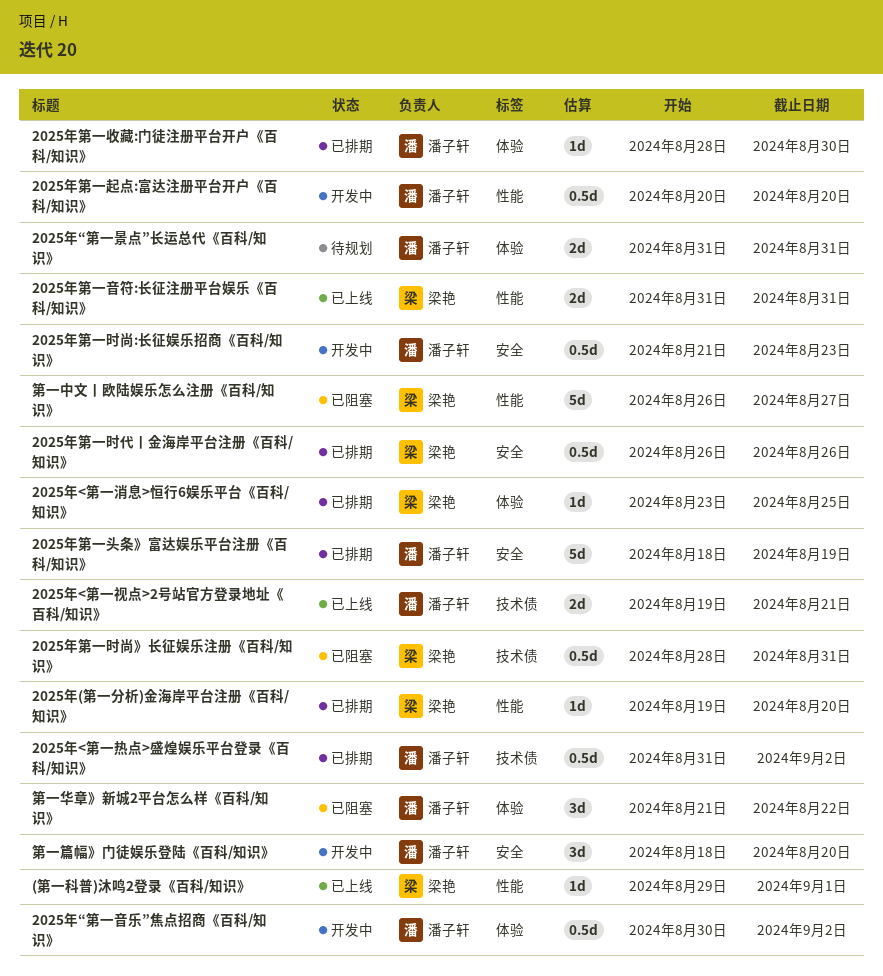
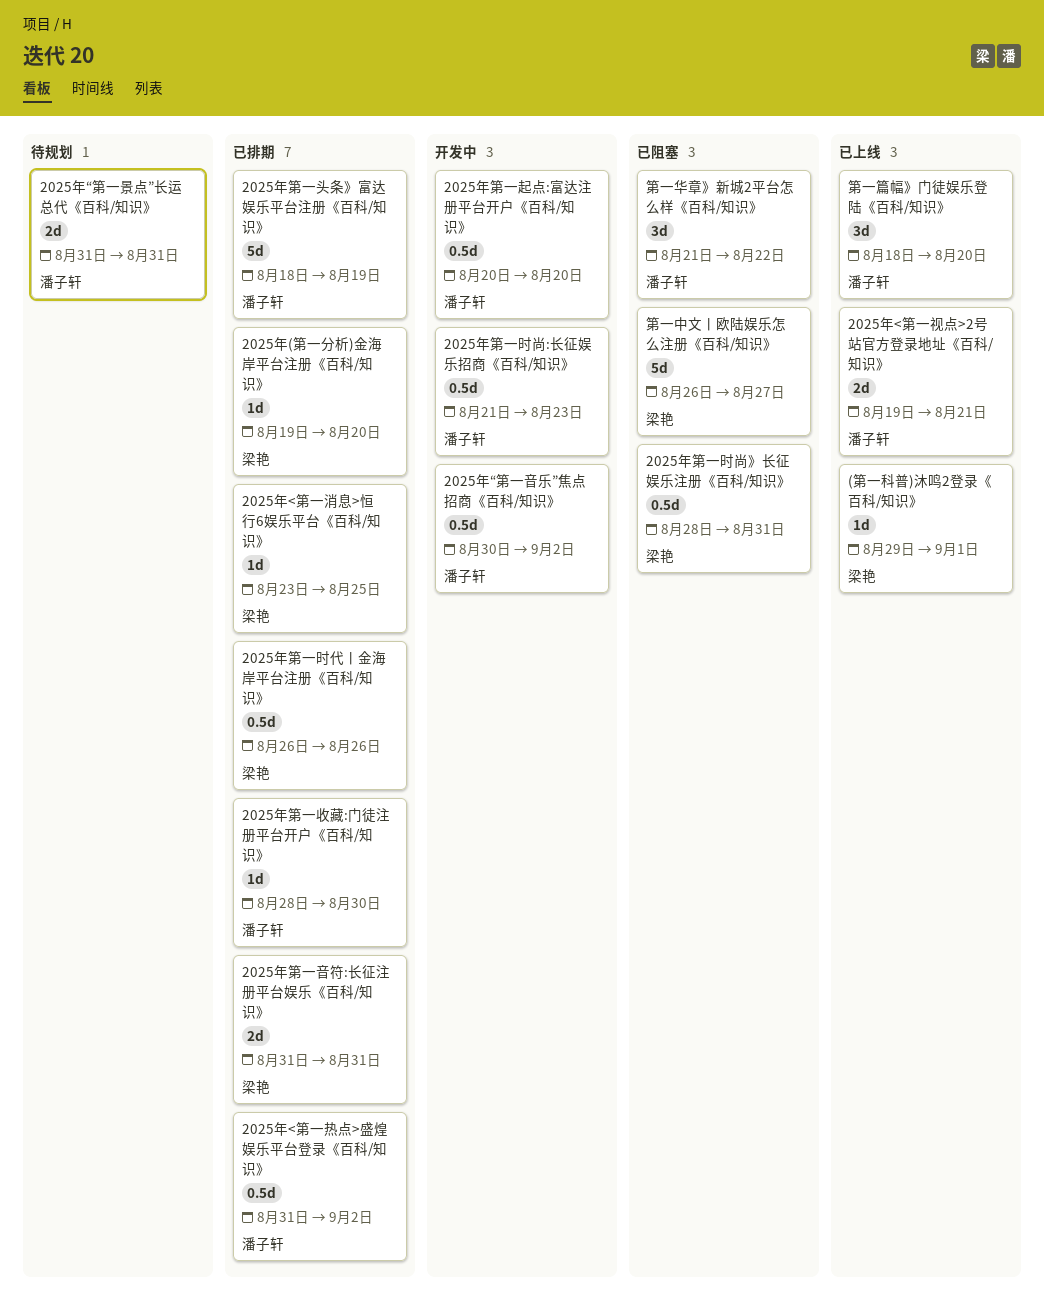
2025年第一音符:长征注册平台娱乐《百科/知识》, status: 已上线 -> 已排期
第一篇幅》门徒娱乐登陆《百科/知识》, status: 开发中 -> 已上线

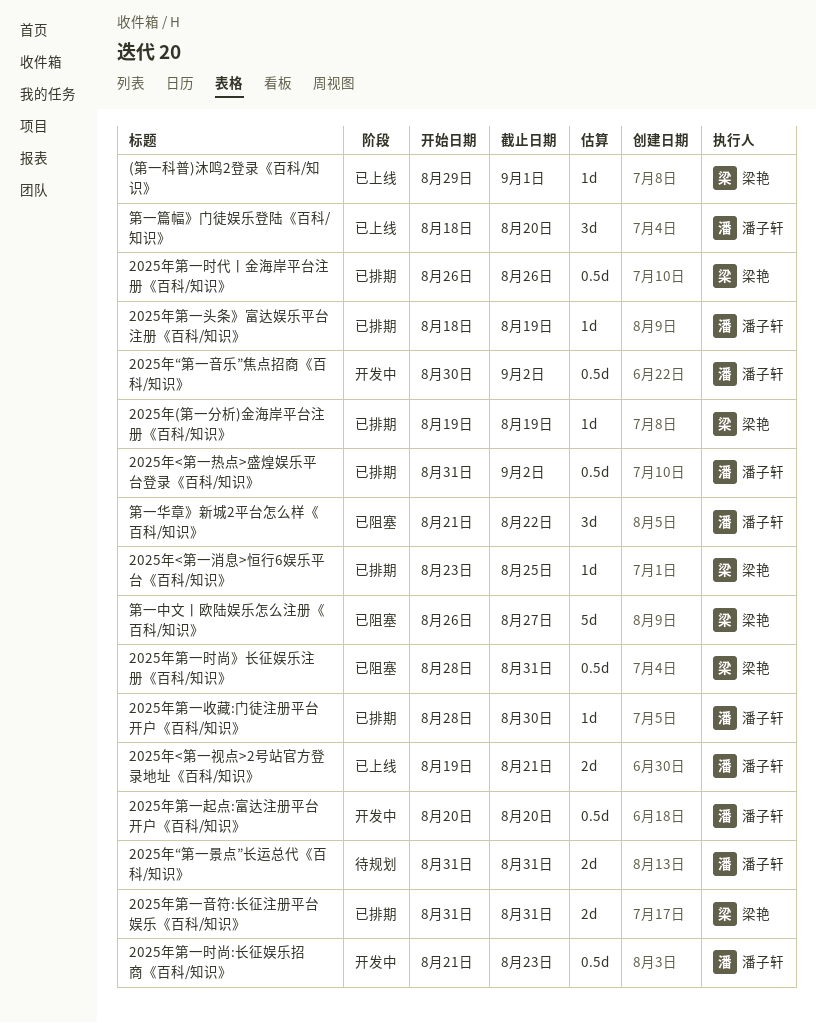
2025年(第一分析)金海岸平台注册《百科/知识》, due: Aug 20 -> Aug 19
2025年第一头条》富达娱乐平台注册《百科/知识》, estimate: 5d -> 1d

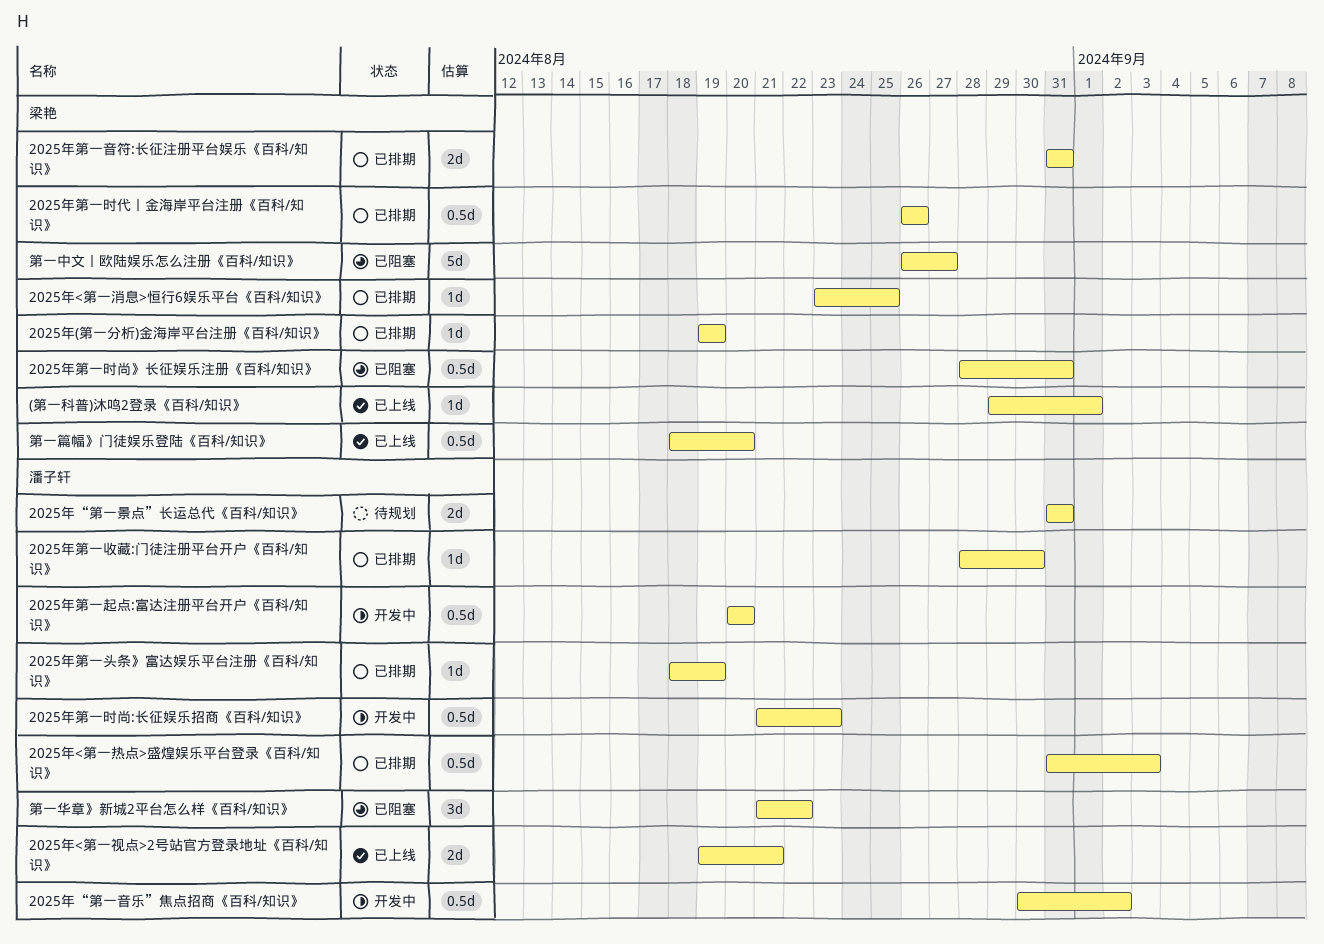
2025年<第一热点>盛煌娱乐平台登录《百科/知识》, due: Sep 2 -> Sep 3
第一篇幅》门徒娱乐登陆《百科/知识》, owner: 潘子轩 -> 梁艳
第一篇幅》门徒娱乐登陆《百科/知识》, estimate: 3d -> 0.5d

